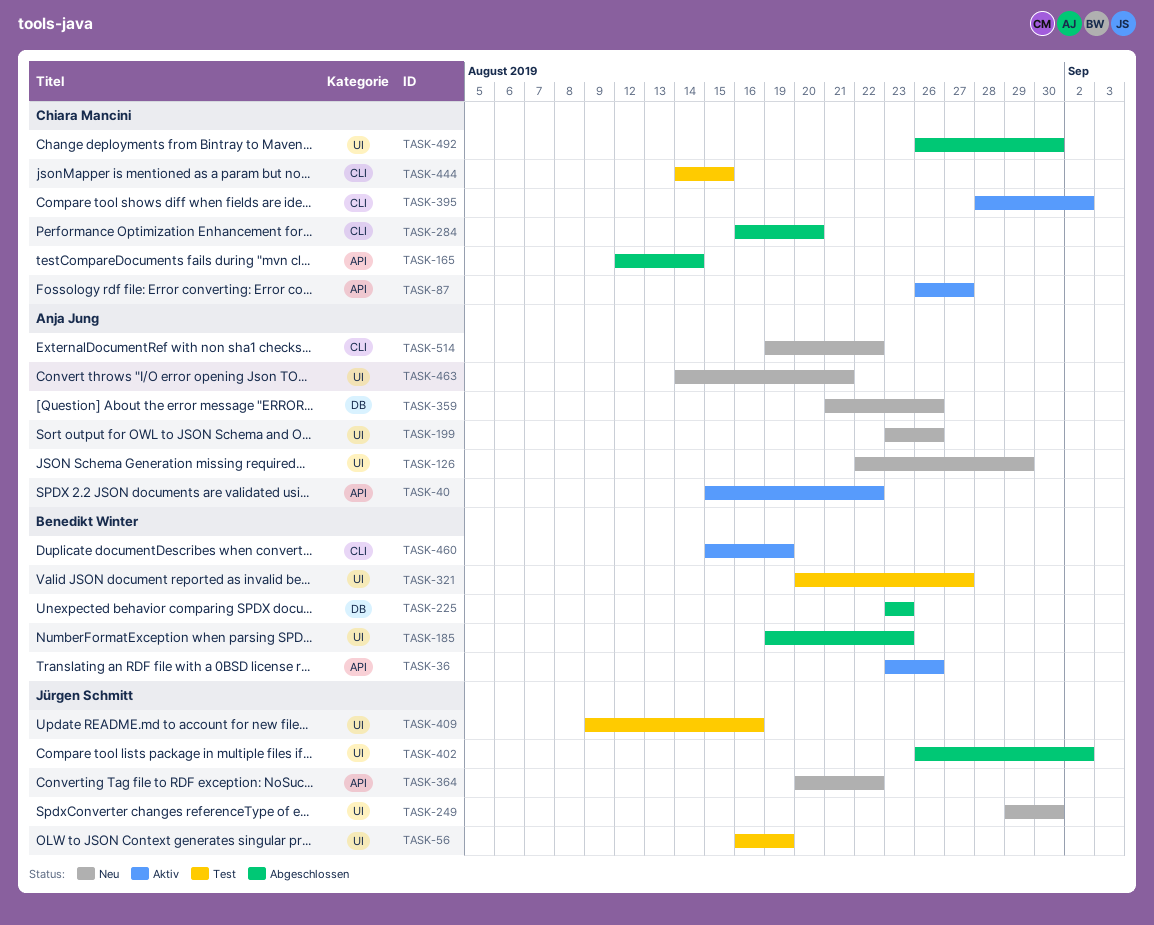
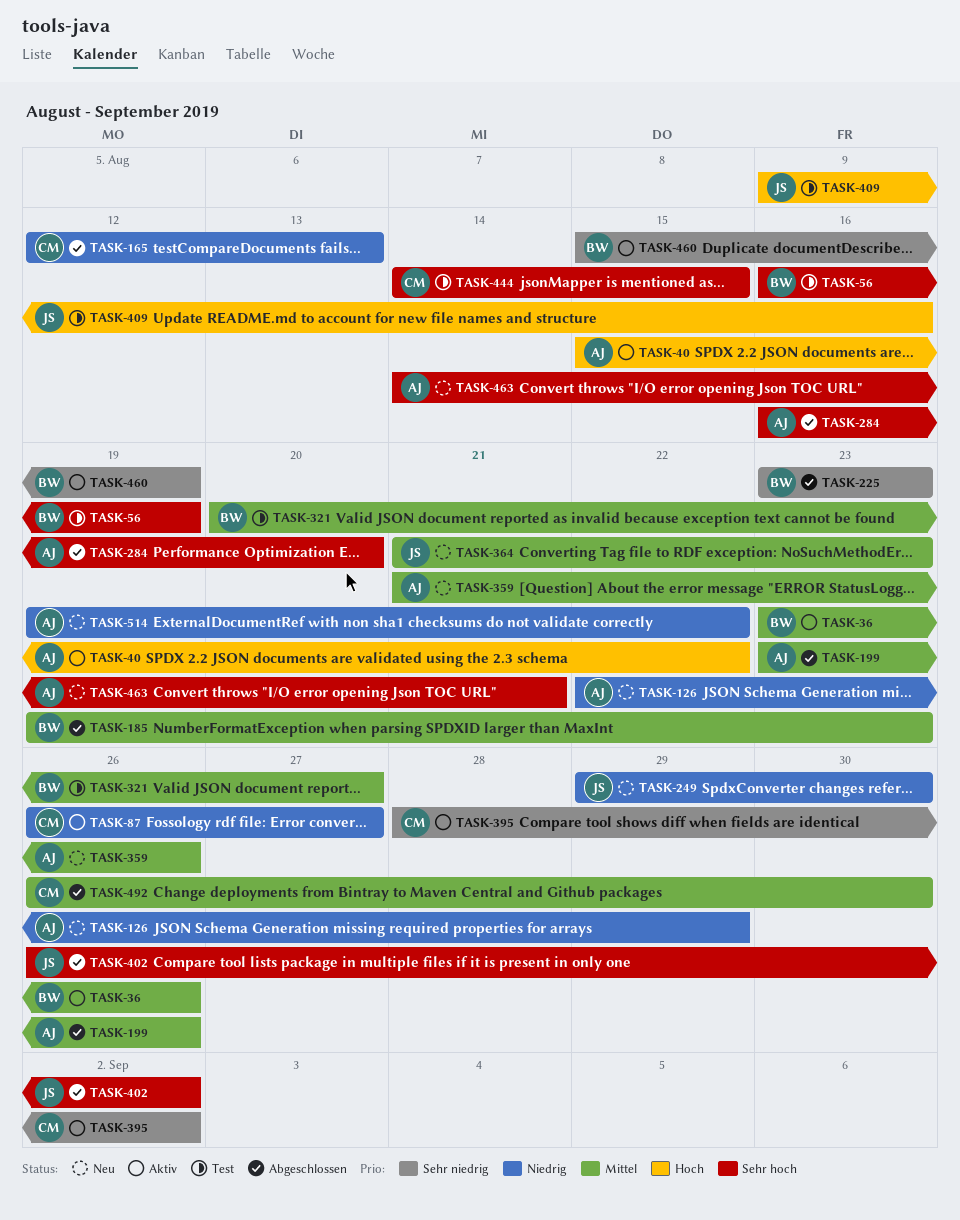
TASK-56, owner: Jürgen Schmitt -> Benedikt Winter
TASK-165, due: Aug 14 -> Aug 13
TASK-199, status: Neu -> Abgeschlossen
TASK-284, owner: Chiara Mancini -> Anja Jung
TASK-364, start: Aug 20 -> Aug 21
TASK-364, due: Aug 22 -> Aug 23

